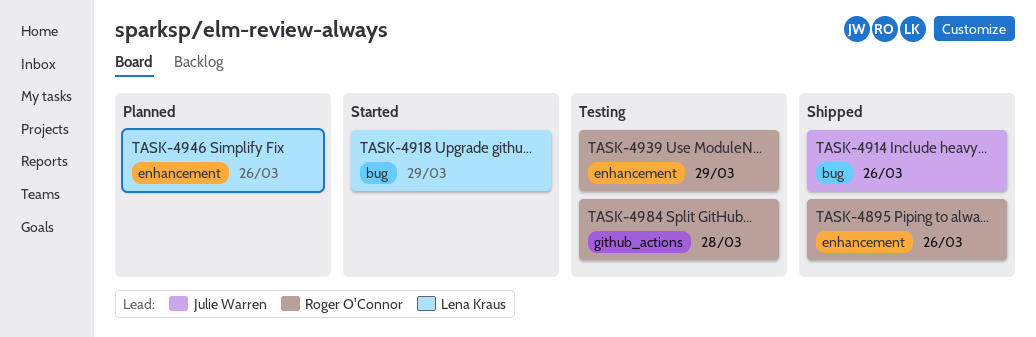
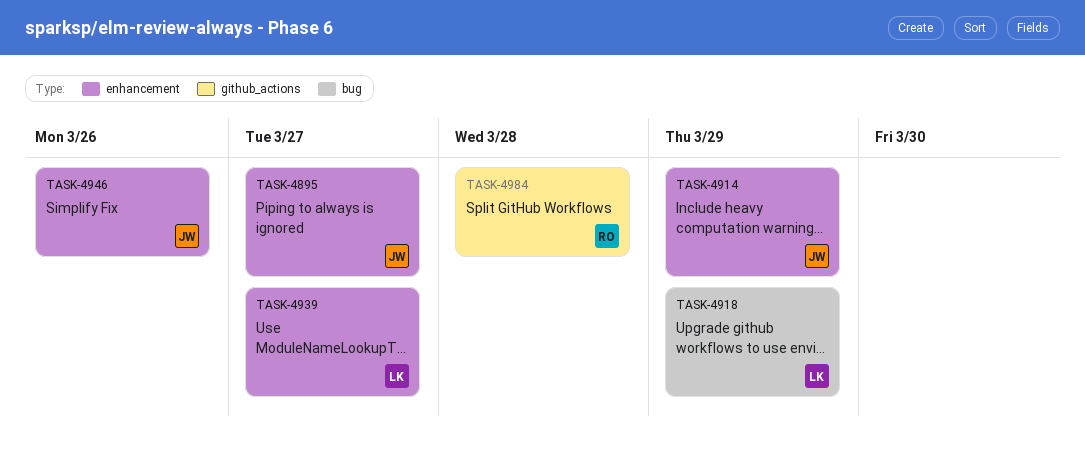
TASK-4895, owner: Roger O'Connor -> Julie Warren
TASK-4895, due: Mar 26 -> Mar 27
TASK-4914, label: bug -> enhancement
TASK-4914, due: Mar 26 -> Mar 29
TASK-4939, owner: Roger O'Connor -> Lena Kraus
TASK-4939, due: Mar 29 -> Mar 27
TASK-4946, owner: Lena Kraus -> Julie Warren

